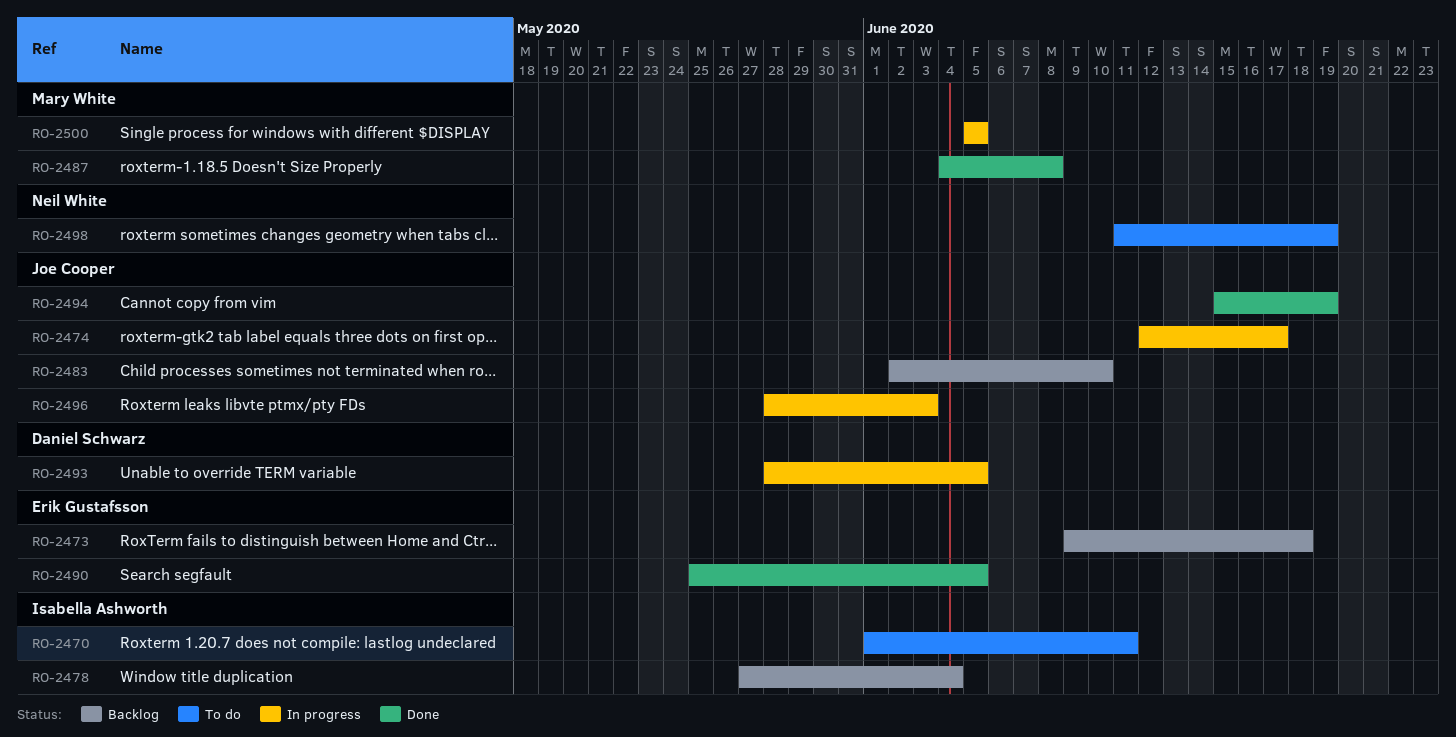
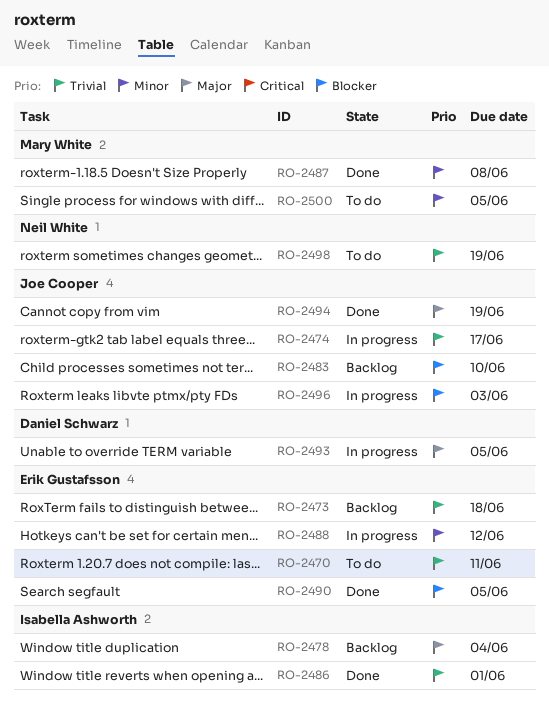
RO-2470, owner: Isabella Ashworth -> Erik Gustafsson
RO-2486: none -> present
RO-2488: none -> present
RO-2500, status: In progress -> To do

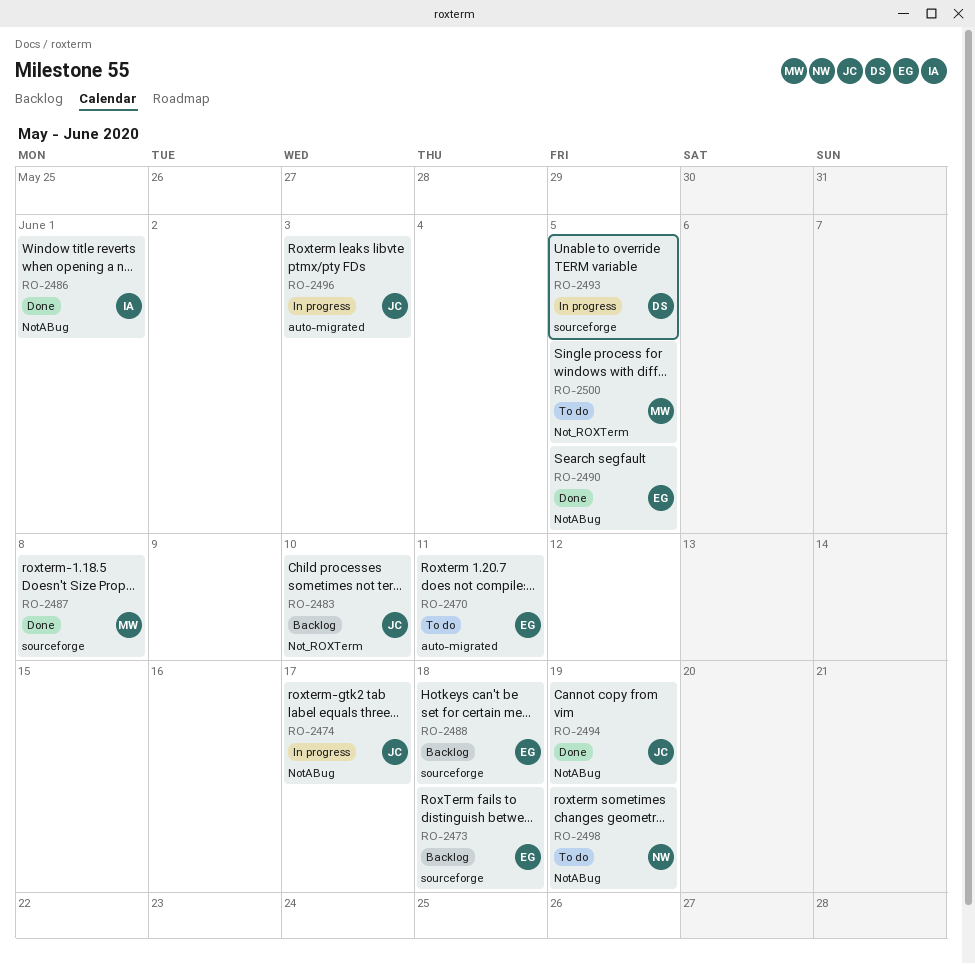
RO-2478: present -> none
RO-2488, status: In progress -> Backlog
RO-2488, due: Jun 12 -> Jun 18

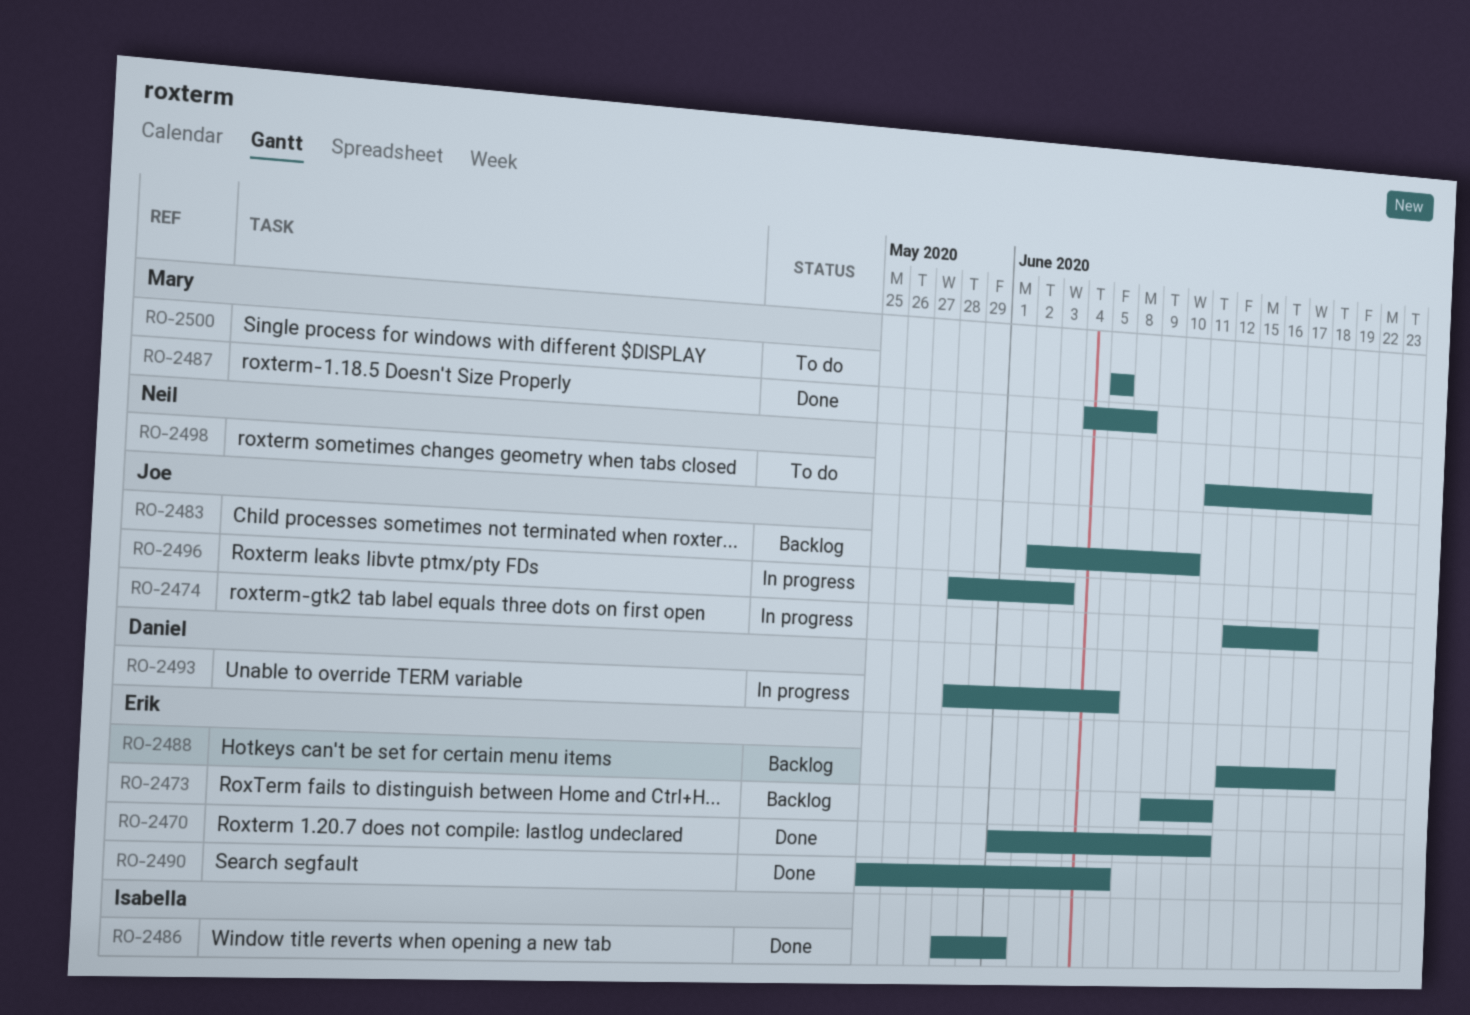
RO-2470, status: To do -> Done
RO-2473, due: Jun 18 -> Jun 11
RO-2494: present -> none

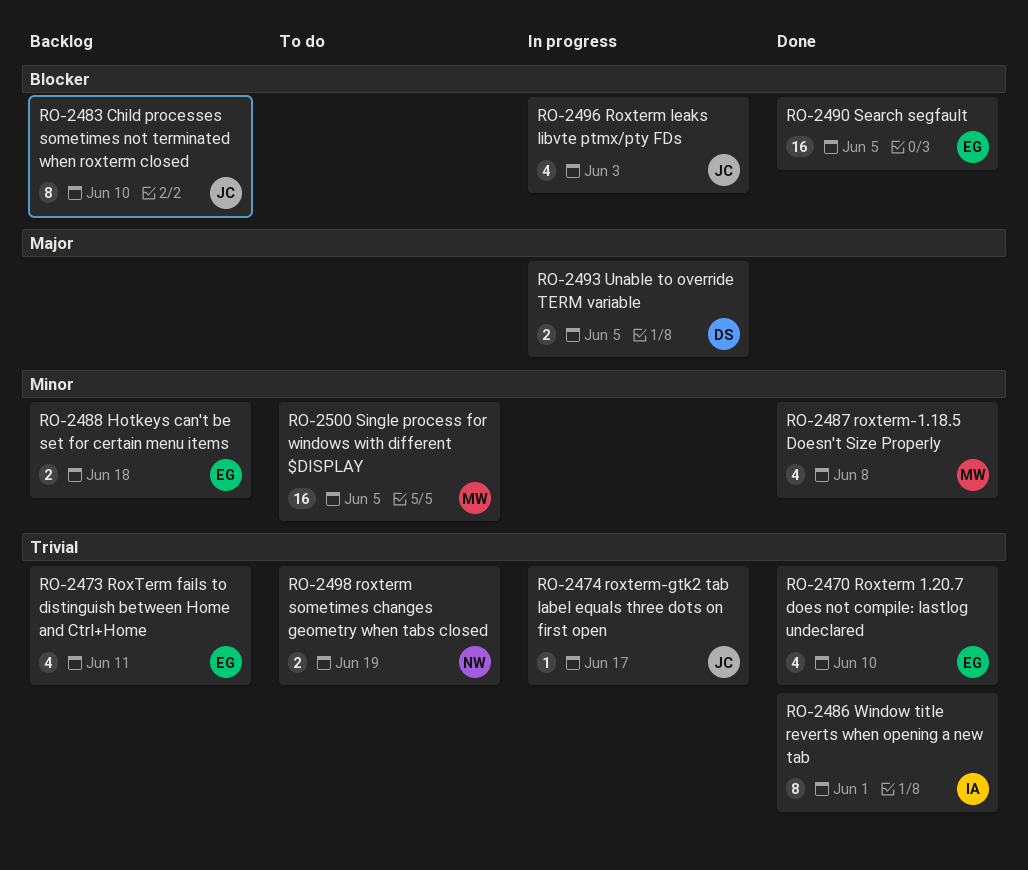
RO-2470, due: Jun 11 -> Jun 10

